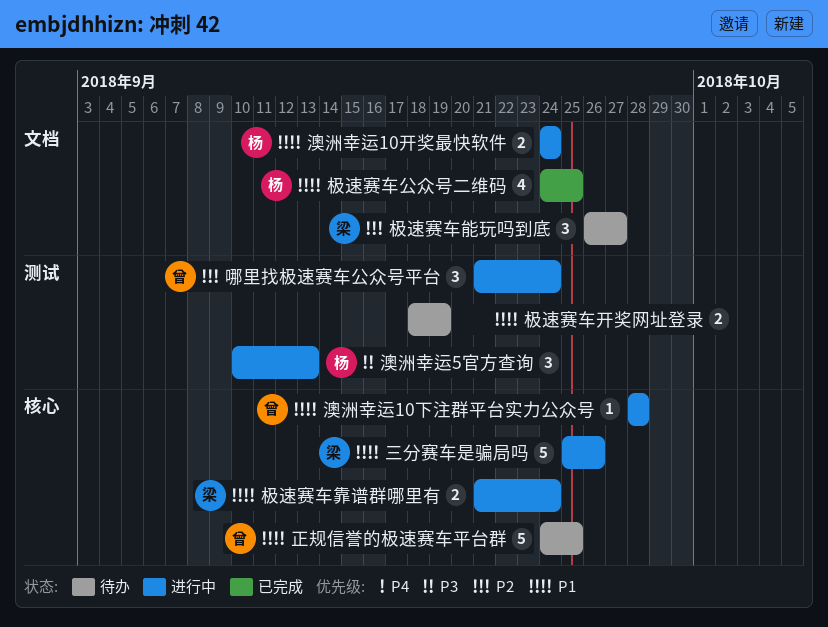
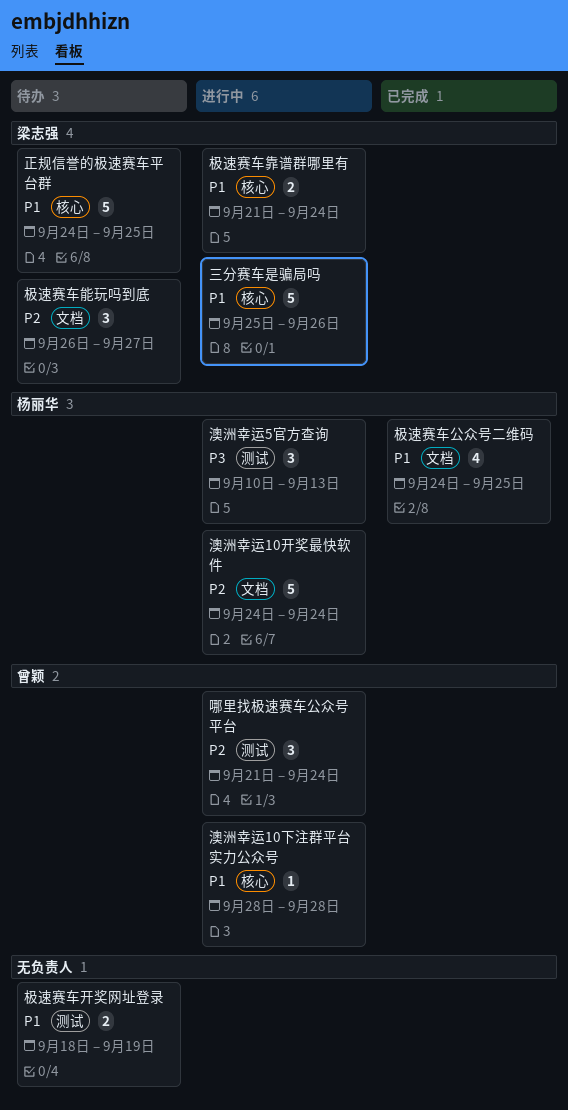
正规信誉的极速赛车平台群, owner: 曾颖 -> 梁志强
澳洲幸运10开奖最快软件, priority: P1 -> P2
澳洲幸运10开奖最快软件, estimate: 2 -> 5

